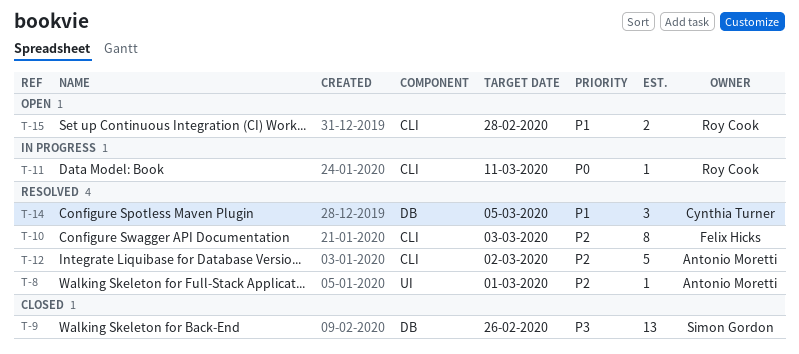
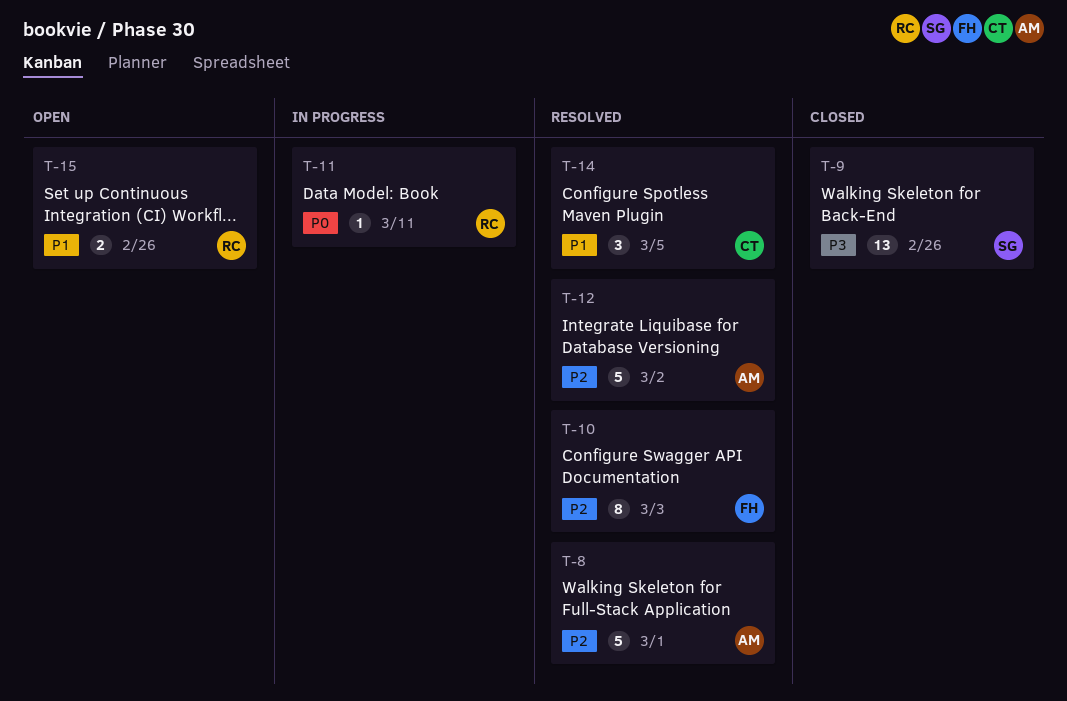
T-8, estimate: 1 -> 5
T-15, due: Feb 28 -> Feb 26

